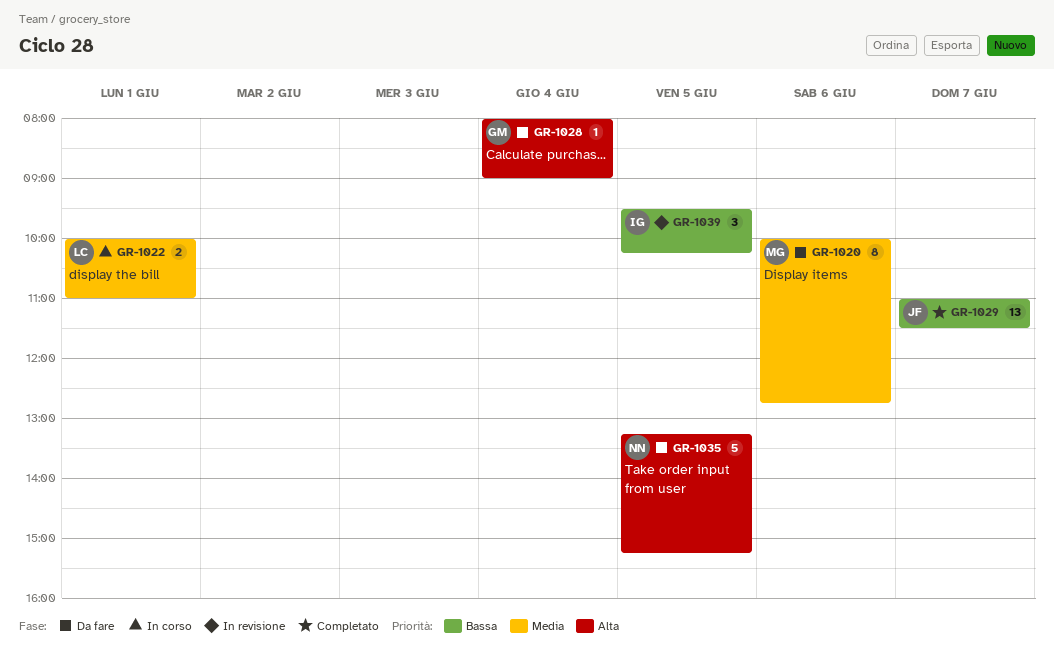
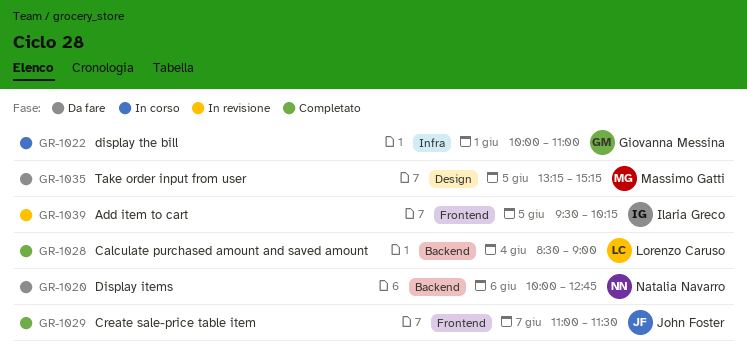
GR-1020, owner: Massimo Gatti -> Natalia Navarro
GR-1022, owner: Lorenzo Caruso -> Giovanna Messina
GR-1028, status: Da fare -> Completato
GR-1028, owner: Giovanna Messina -> Lorenzo Caruso
GR-1028, begins: 08:00 -> 08:30
GR-1035, owner: Natalia Navarro -> Massimo Gatti

